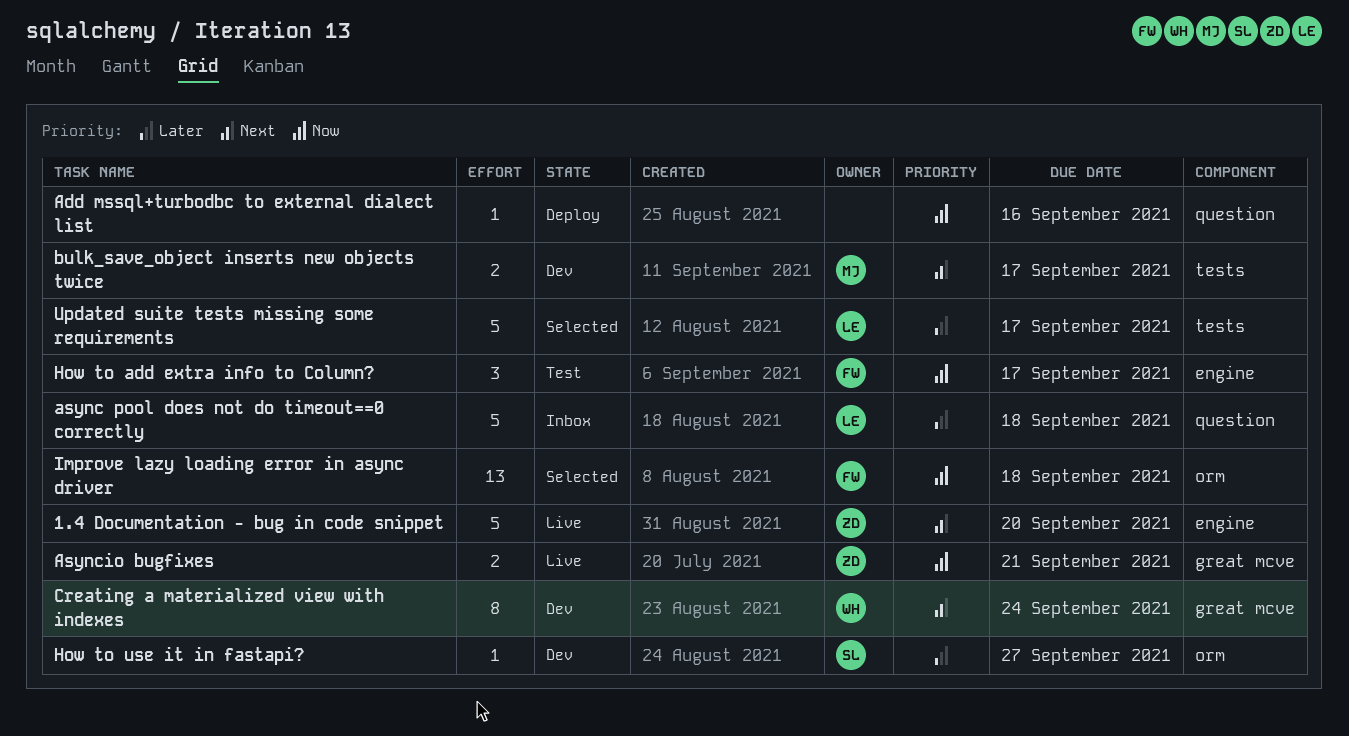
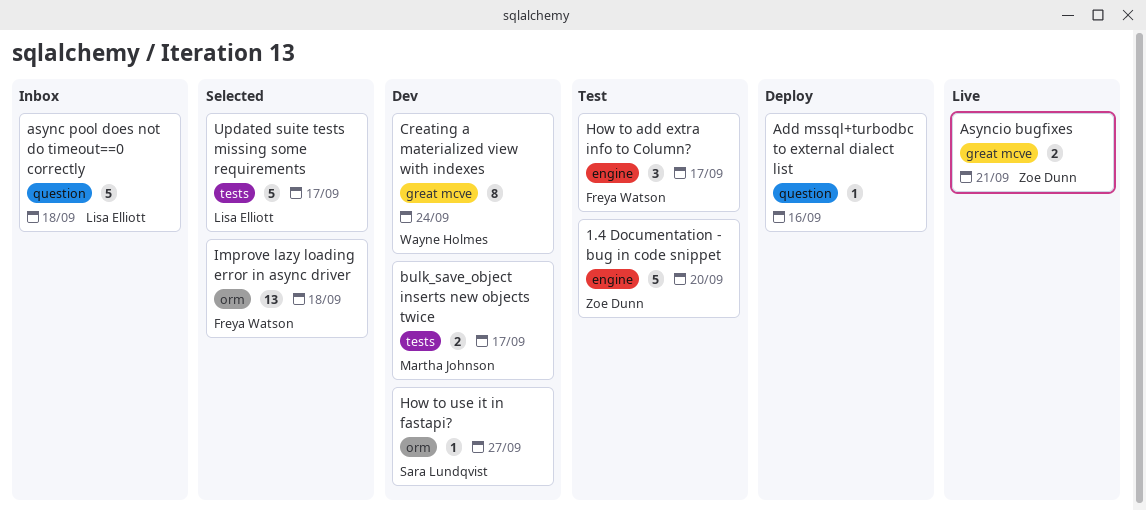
1.4 Documentation - bug in code snippet, status: Live -> Test

